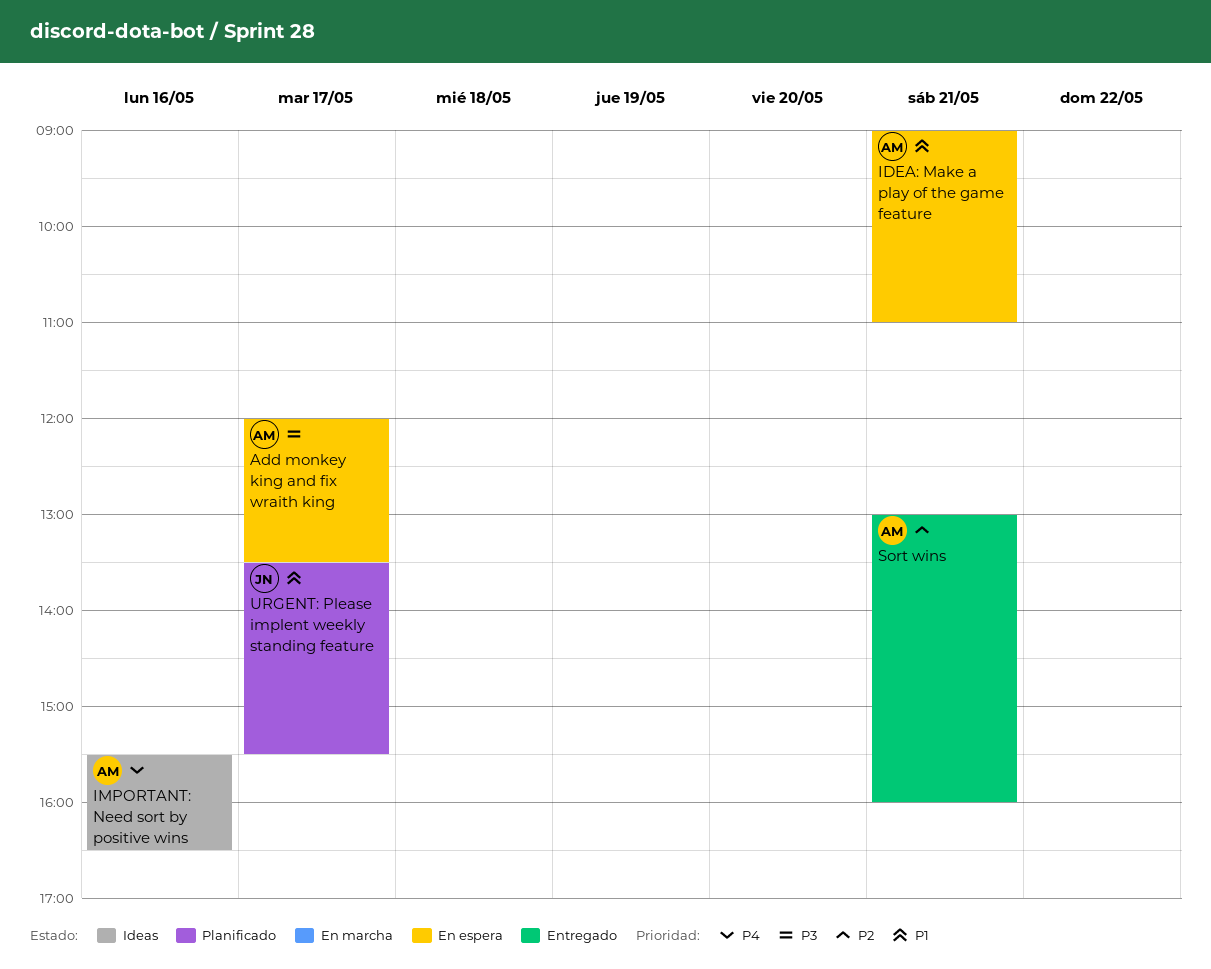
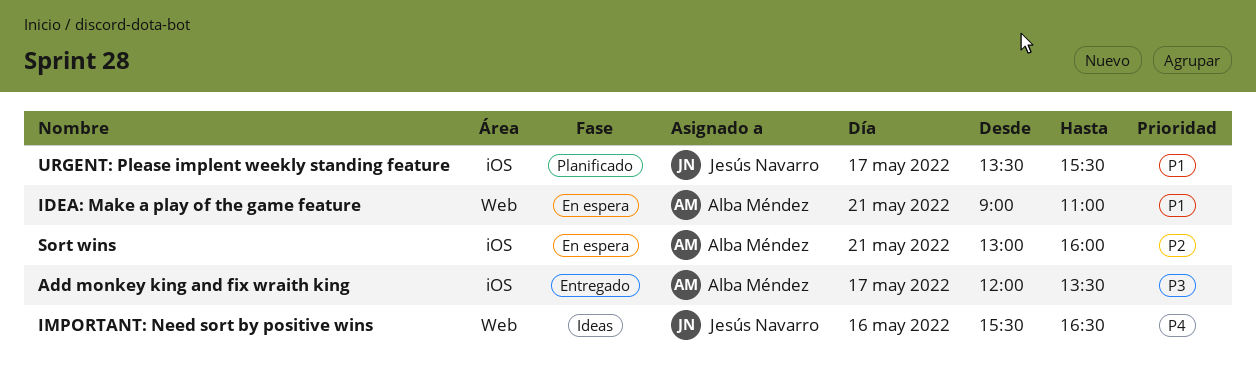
Add monkey king and fix wraith king, status: En espera -> Entregado
IMPORTANT: Need sort by positive wins, owner: Alba Méndez -> Jesús Navarro
Sort wins, status: Entregado -> En espera

